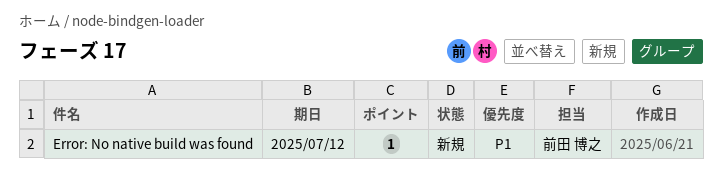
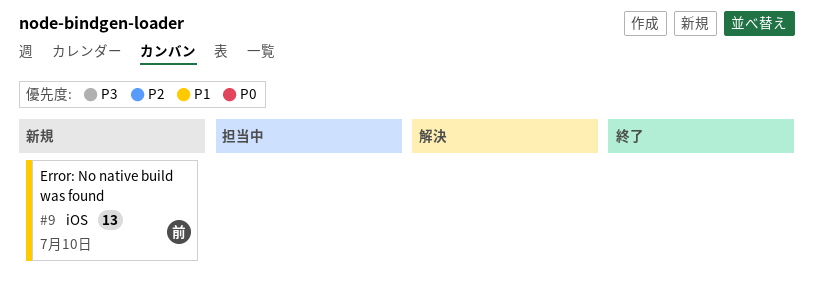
Error: No native build was found, estimate: 1 -> 13
Error: No native build was found, due: Jul 12 -> Jul 10

